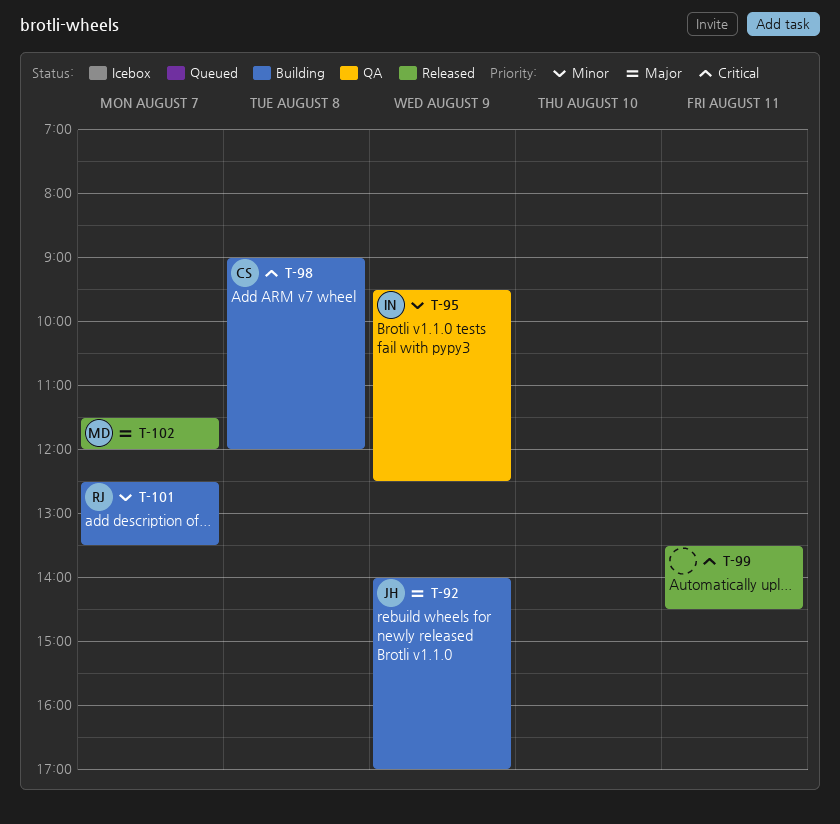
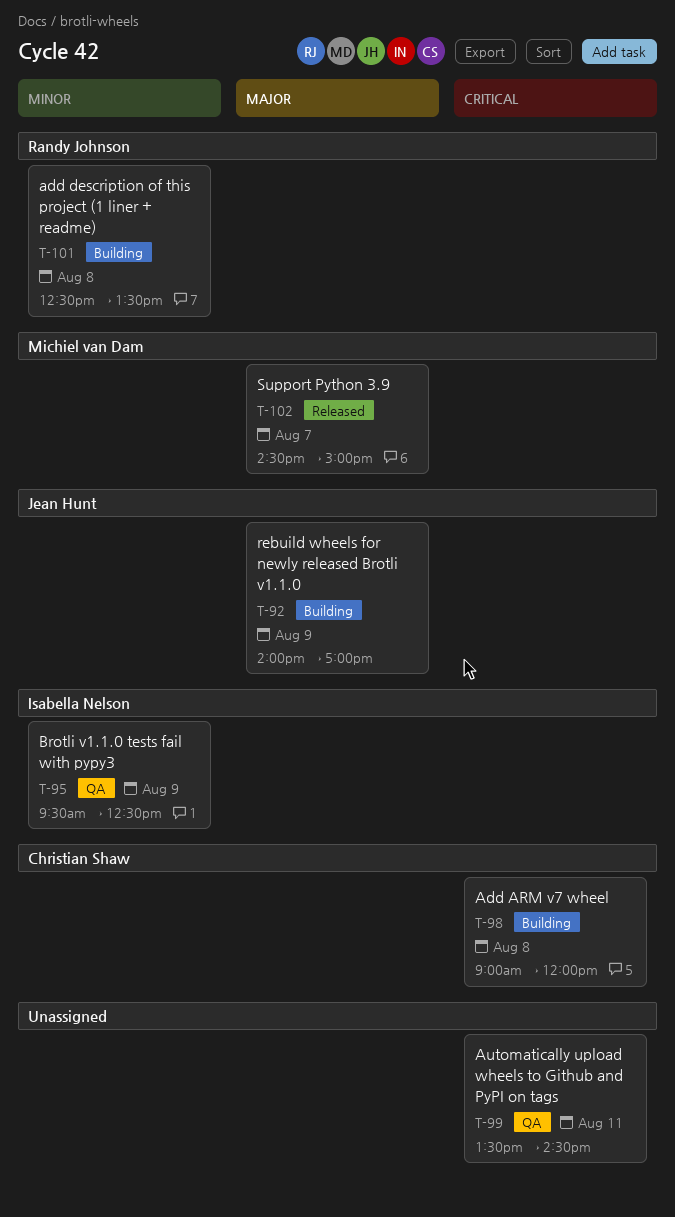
T-99, status: Released -> QA
T-101, day: Aug 7 -> Aug 8
T-102, begins: 11:30 -> 14:30
T-102, ends: 12:00 -> 15:00

